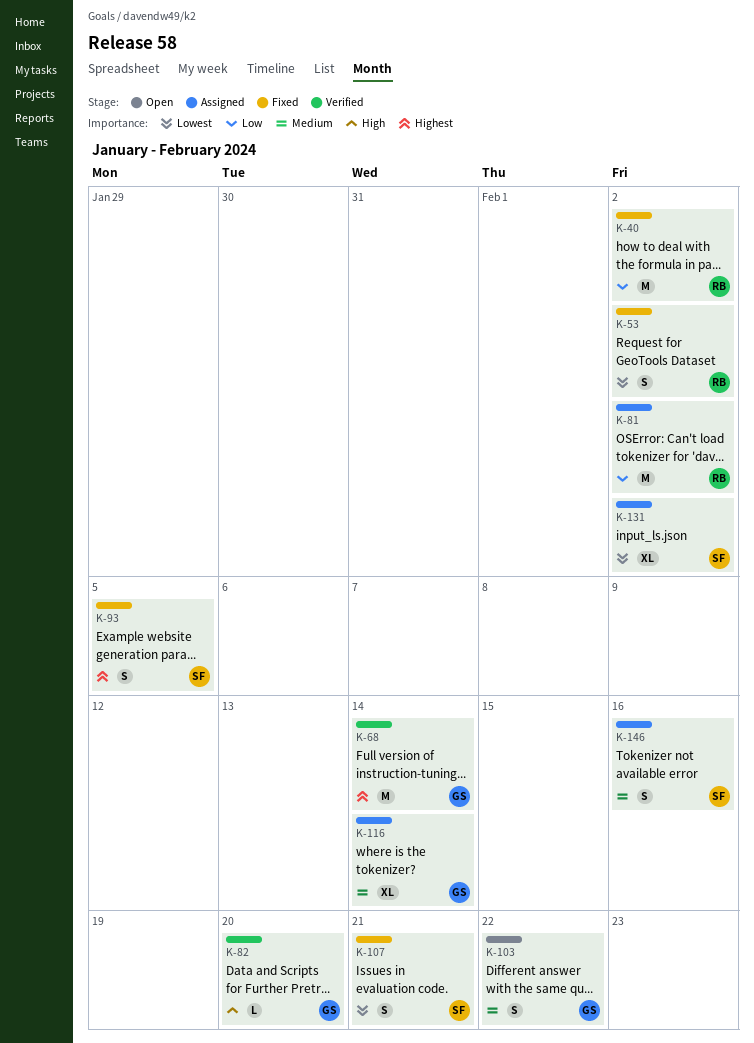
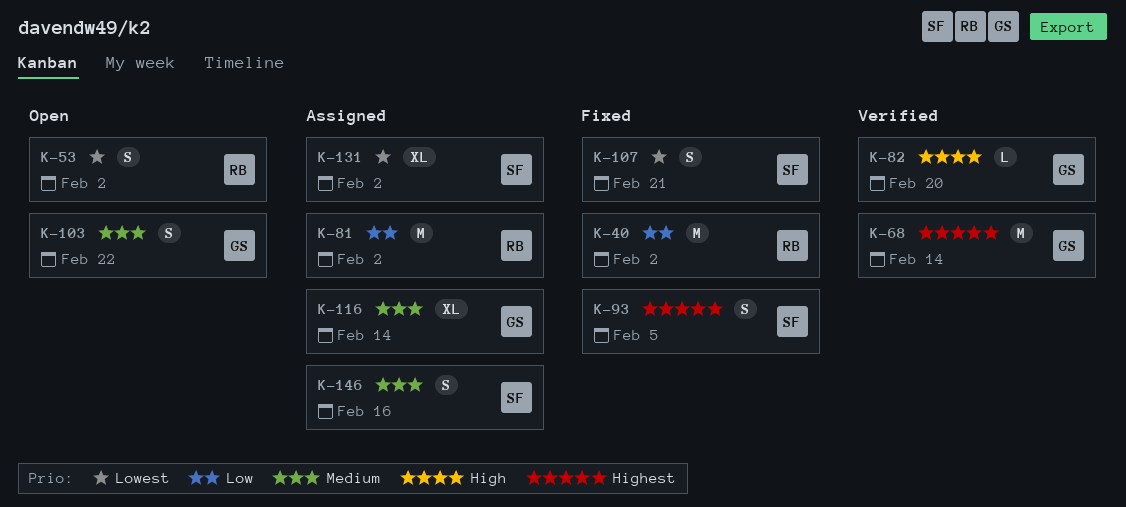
K-53, status: Fixed -> Open

